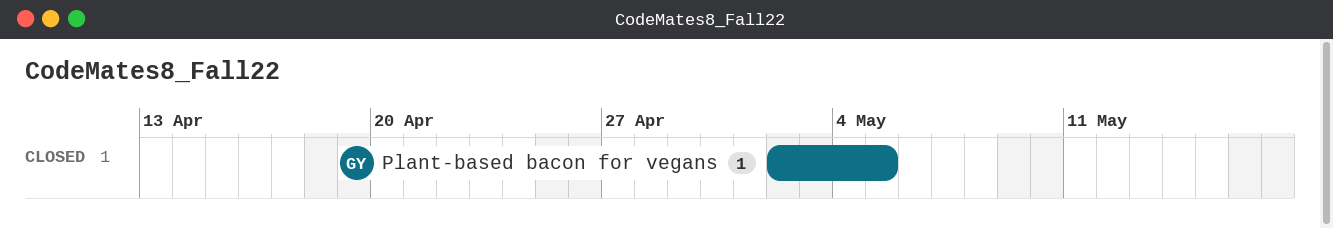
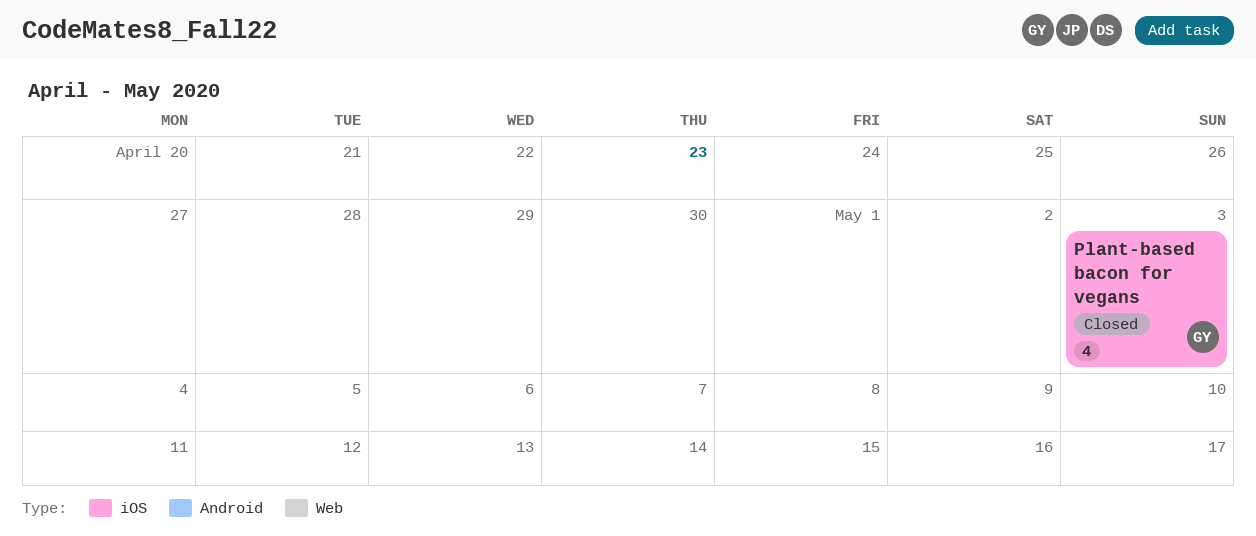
Plant-based bacon for vegans, estimate: 1 -> 4
Plant-based bacon for vegans, due: May 5 -> May 3

